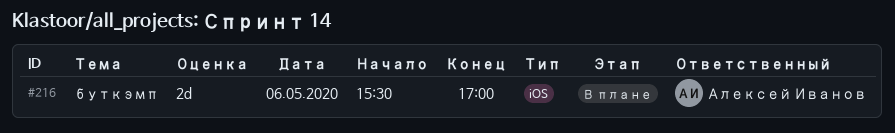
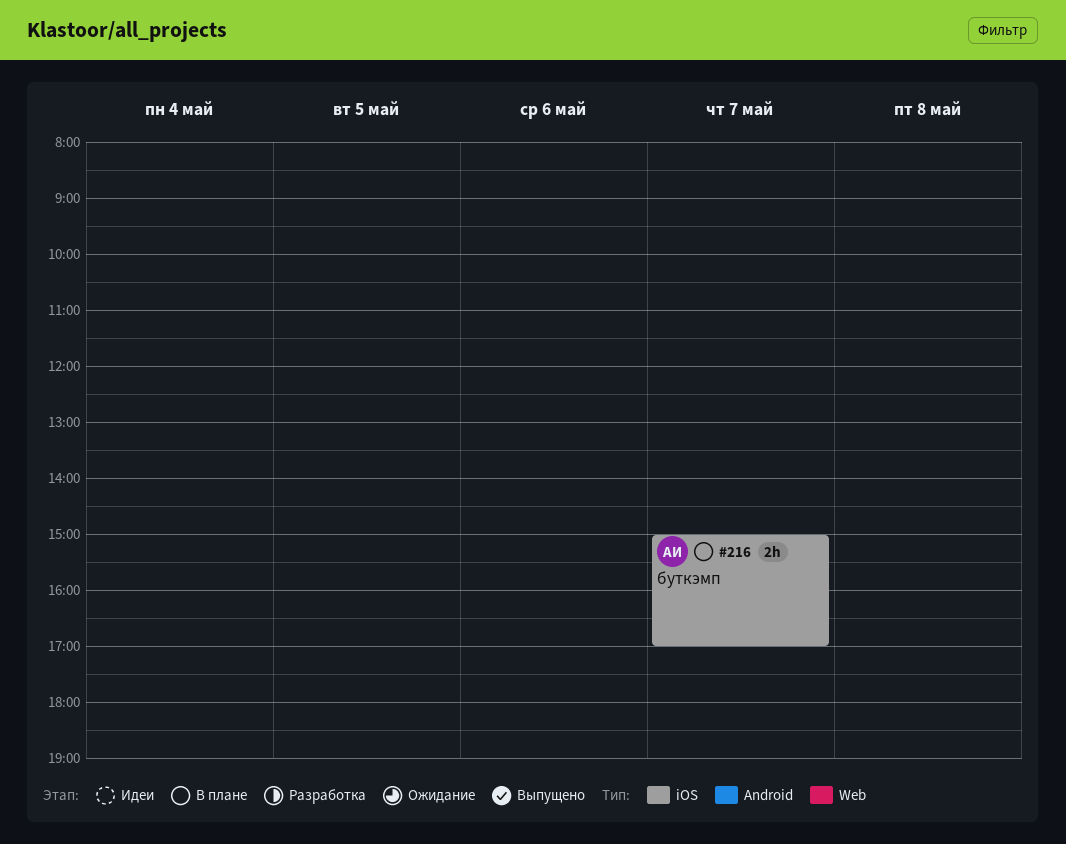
#216, estimate: 2d -> 2h
#216, day: May 6 -> May 7
#216, begins: 15:30 -> 15:00

